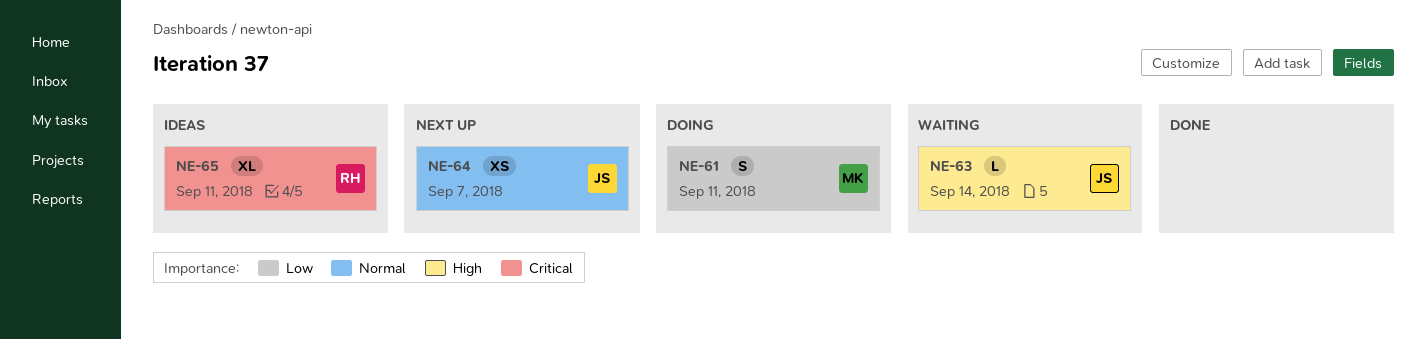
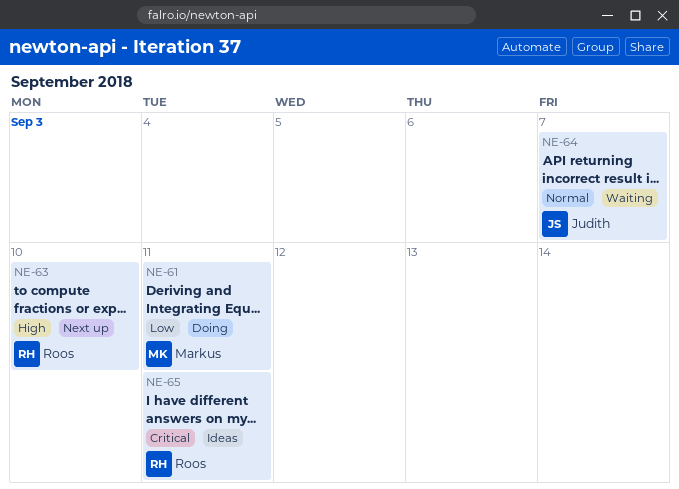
NE-63, status: Waiting -> Next up
NE-63, owner: Judith -> Roos
NE-63, due: Sep 14 -> Sep 10
NE-64, status: Next up -> Waiting

